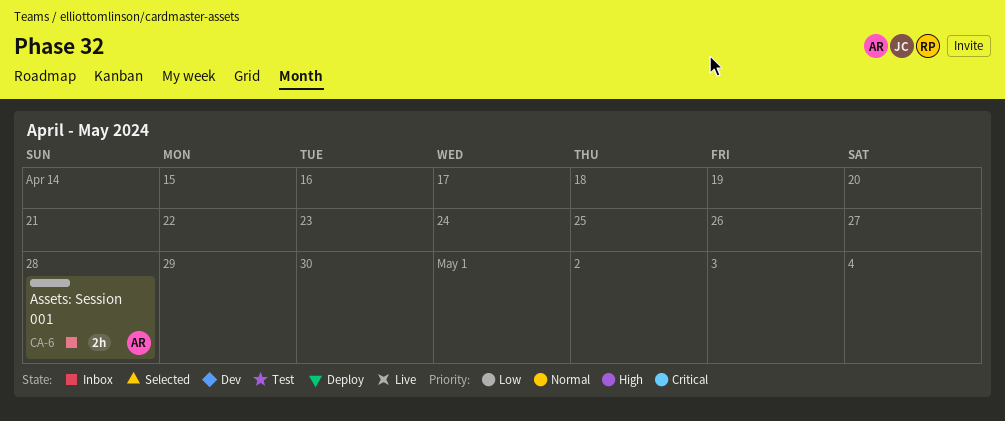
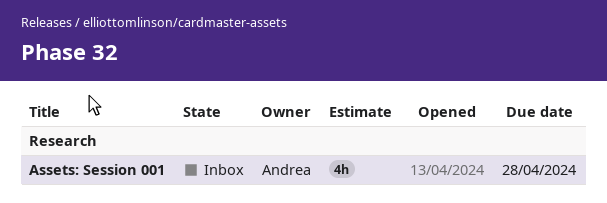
Assets: Session 001, estimate: 2h -> 4h

